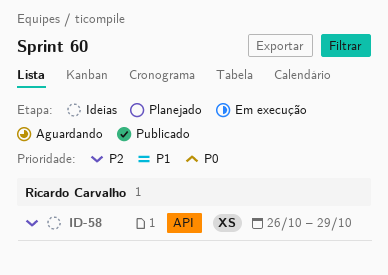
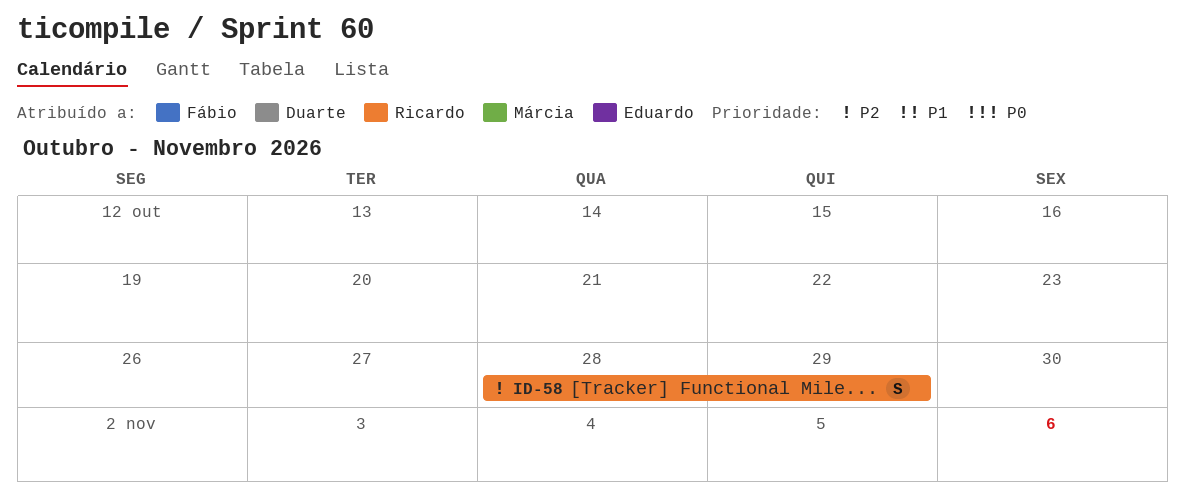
ID-58, estimate: XS -> S
ID-58, start: Oct 26 -> Oct 28

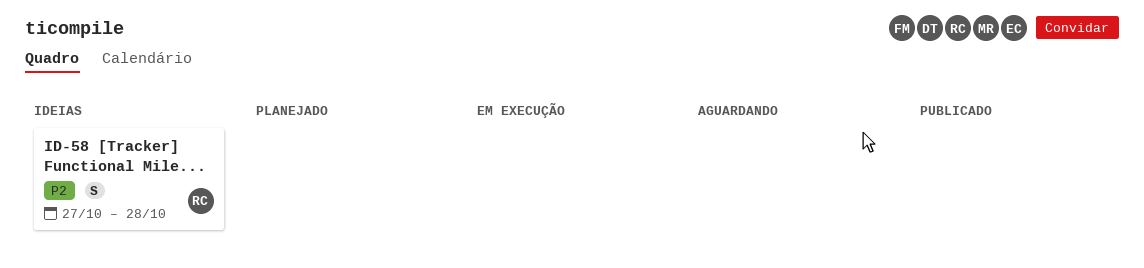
ID-58, start: Oct 28 -> Oct 27
ID-58, due: Oct 29 -> Oct 28

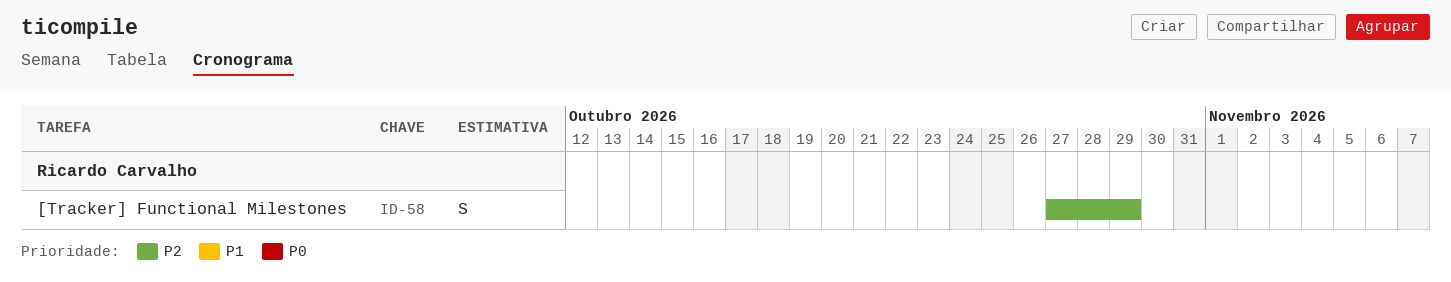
ID-58, due: Oct 28 -> Oct 29

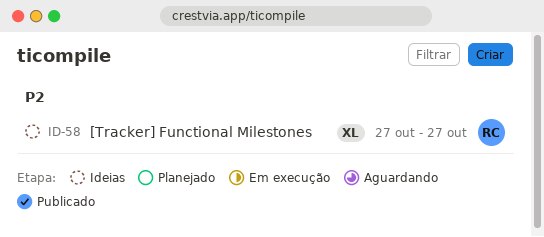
ID-58, estimate: S -> XL
ID-58, due: Oct 29 -> Oct 27

